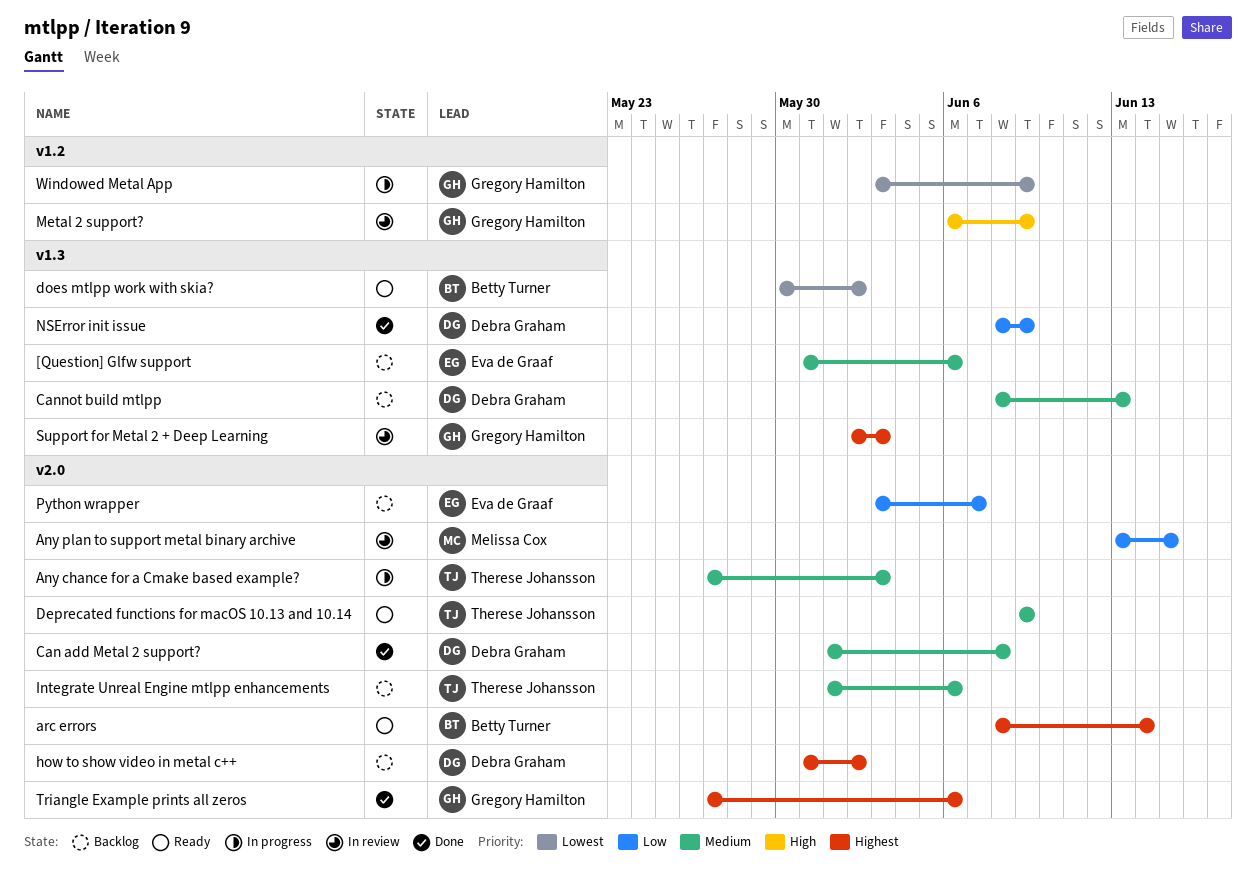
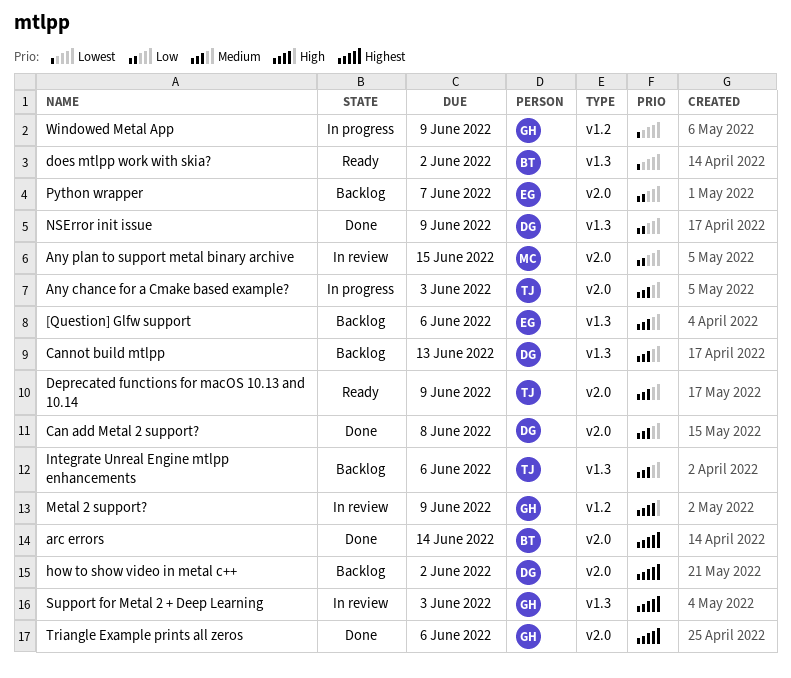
arc errors, status: Ready -> Done
Integrate Unreal Engine mtlpp enhancements, label: v2.0 -> v1.3

